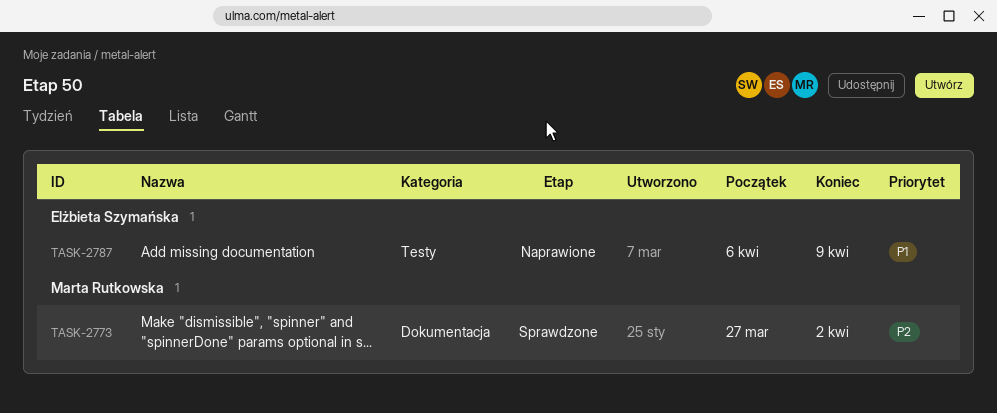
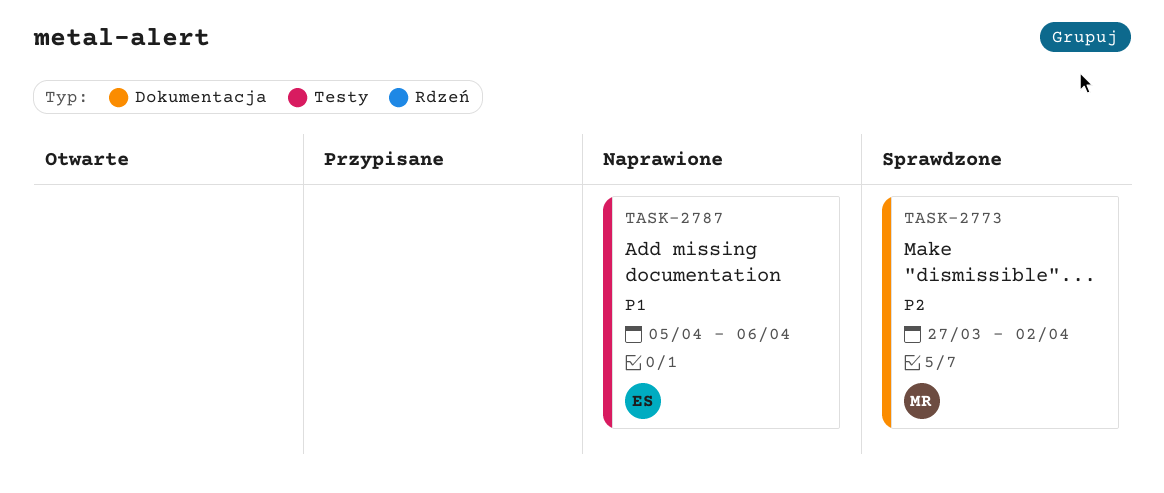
TASK-2787, start: Apr 6 -> Apr 5
TASK-2787, due: Apr 9 -> Apr 6

